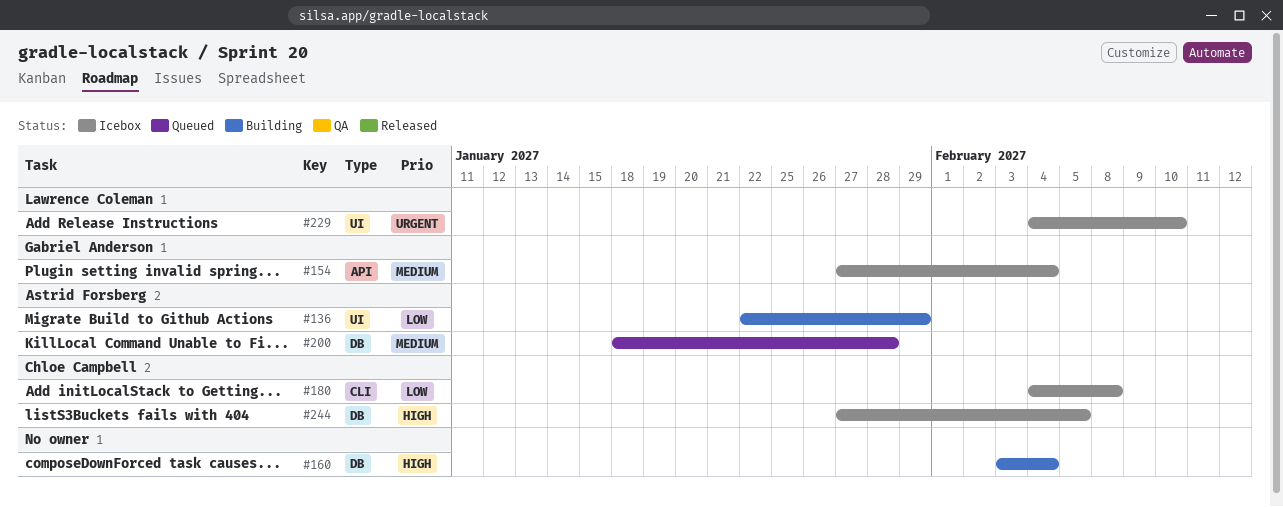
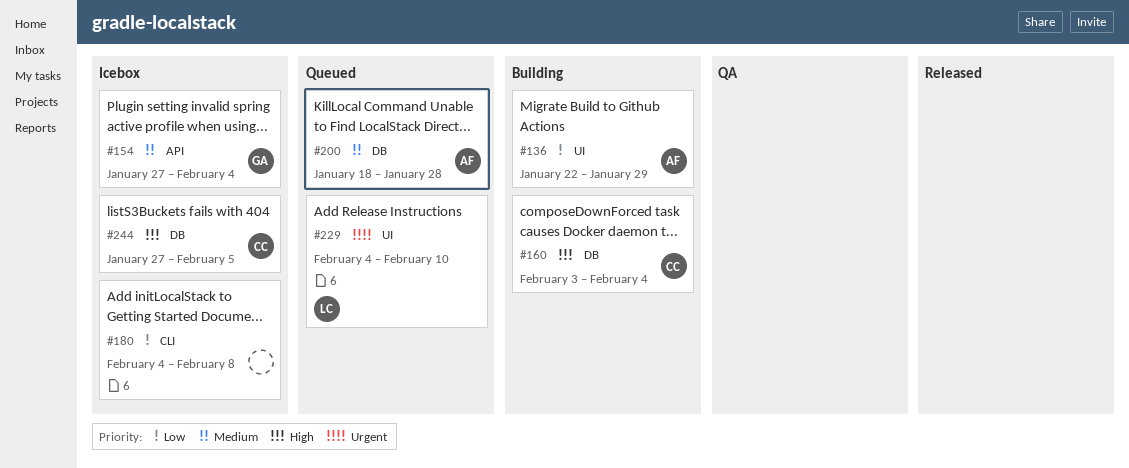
#160, owner: none -> Chloe Campbell
#180, owner: Chloe Campbell -> none
#229, status: Icebox -> Queued

